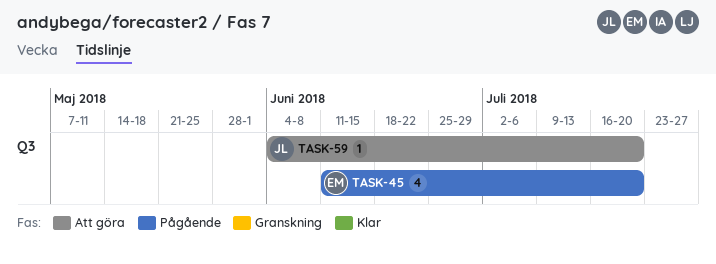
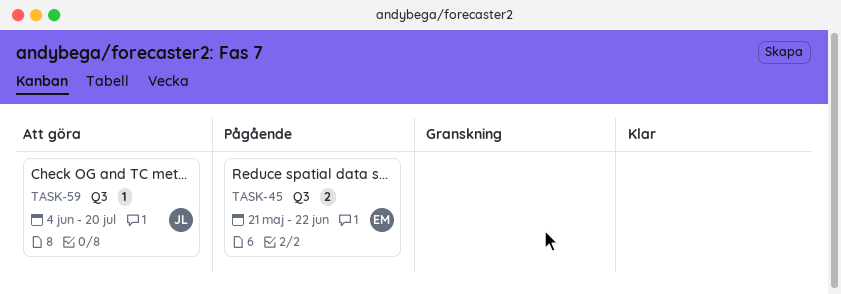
TASK-45, estimate: 4 -> 2
TASK-45, start: Jun 11 -> May 21
TASK-45, due: Jul 20 -> Jun 22

